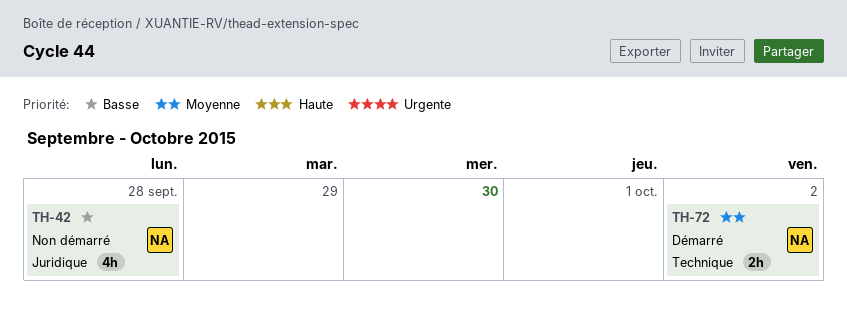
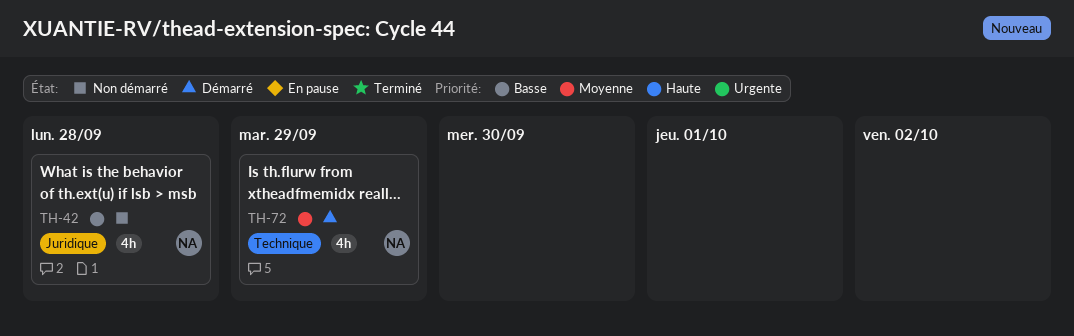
TH-72, estimate: 2h -> 4h
TH-72, due: Oct 2 -> Sep 29

